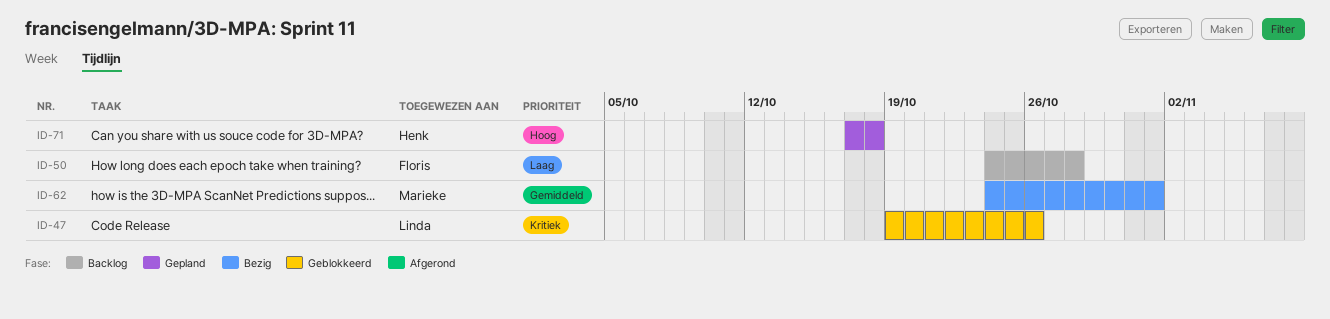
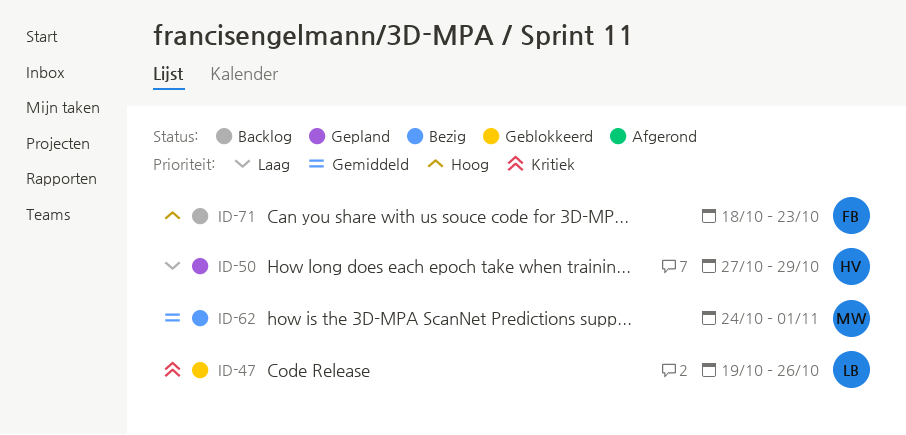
ID-50, status: Backlog -> Gepland
ID-50, owner: Floris -> Henk
ID-50, start: Oct 24 -> Oct 27
ID-50, due: Oct 28 -> Oct 29
ID-71, status: Gepland -> Backlog
ID-71, owner: Henk -> Floris
ID-71, start: Oct 17 -> Oct 18
ID-71, due: Oct 18 -> Oct 23

